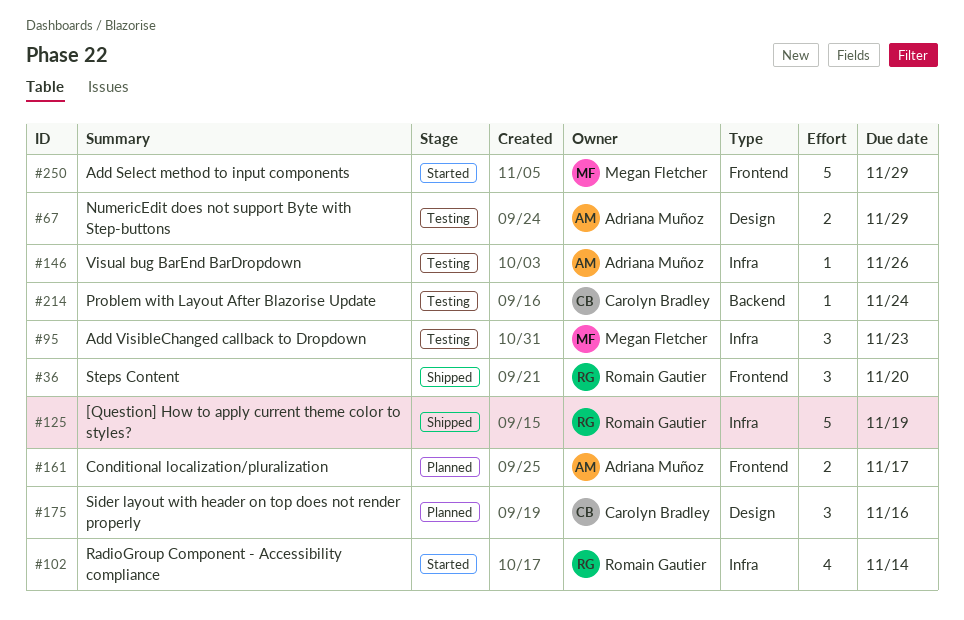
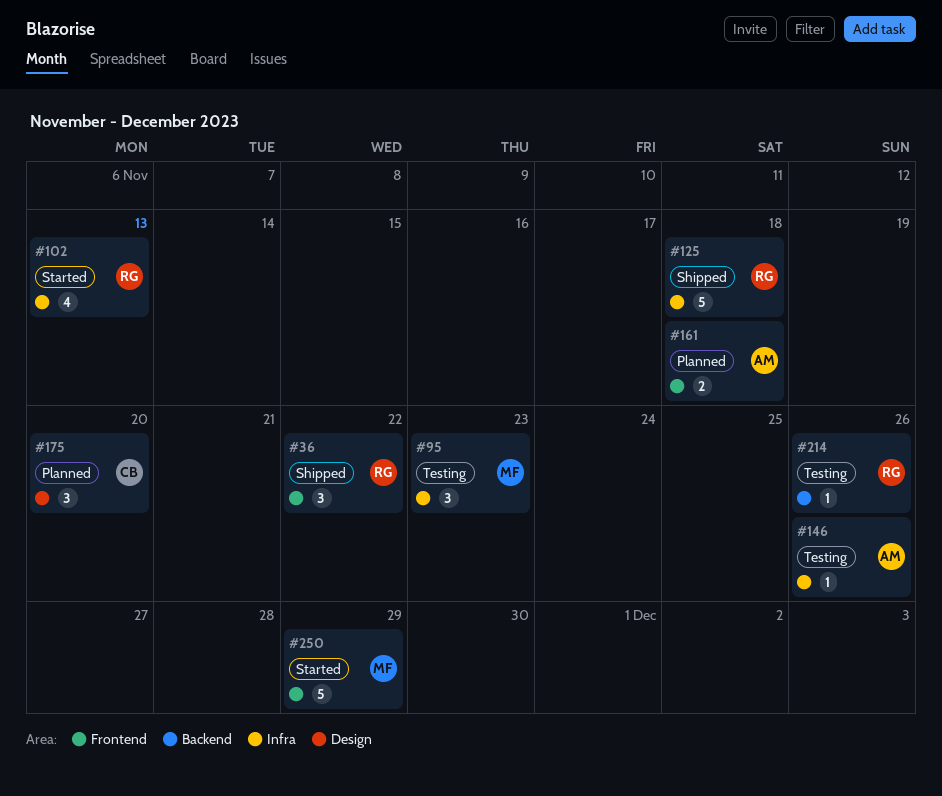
#36, due: Nov 20 -> Nov 22
#67: present -> none
#102, due: Nov 14 -> Nov 13
#125, due: Nov 19 -> Nov 18
#161, due: Nov 17 -> Nov 18
#175, due: Nov 16 -> Nov 20
#214, owner: Carolyn Bradley -> Romain Gautier
#214, due: Nov 24 -> Nov 26

